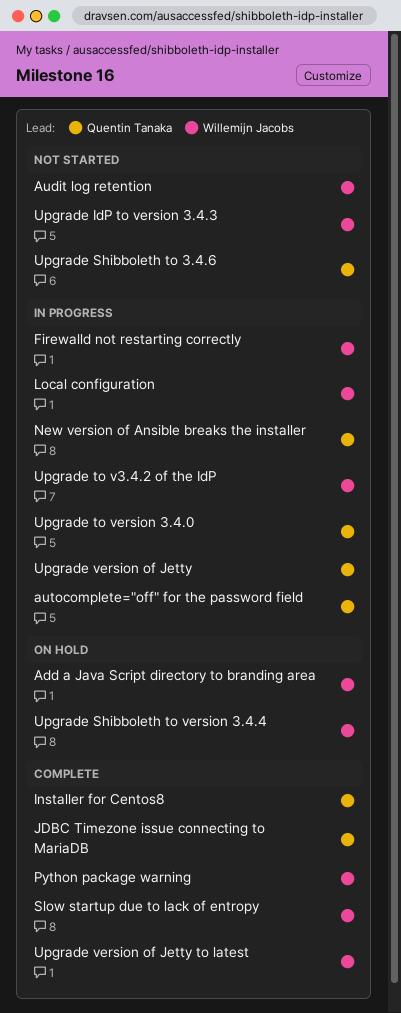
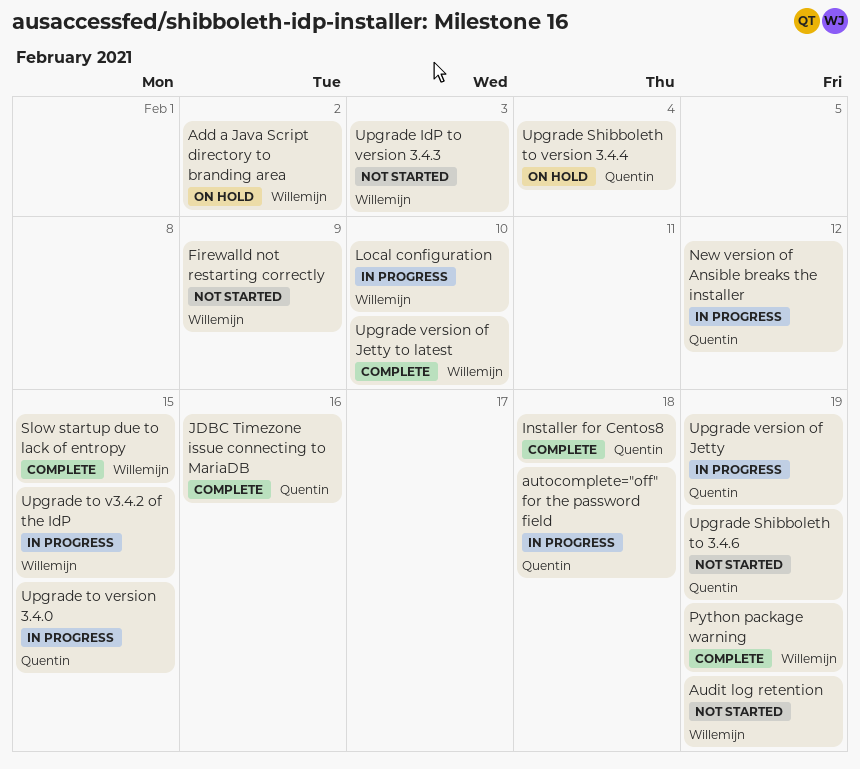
Firewalld not restarting correctly, status: In progress -> Not started
Upgrade Shibboleth to version 3.4.4, owner: Willemijn Jacobs -> Quentin Tanaka

